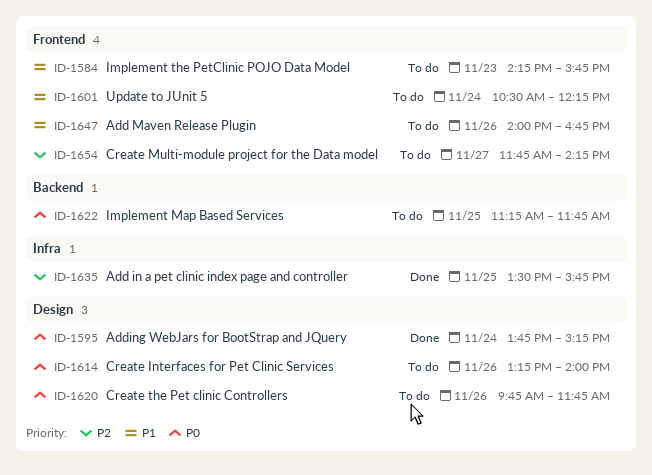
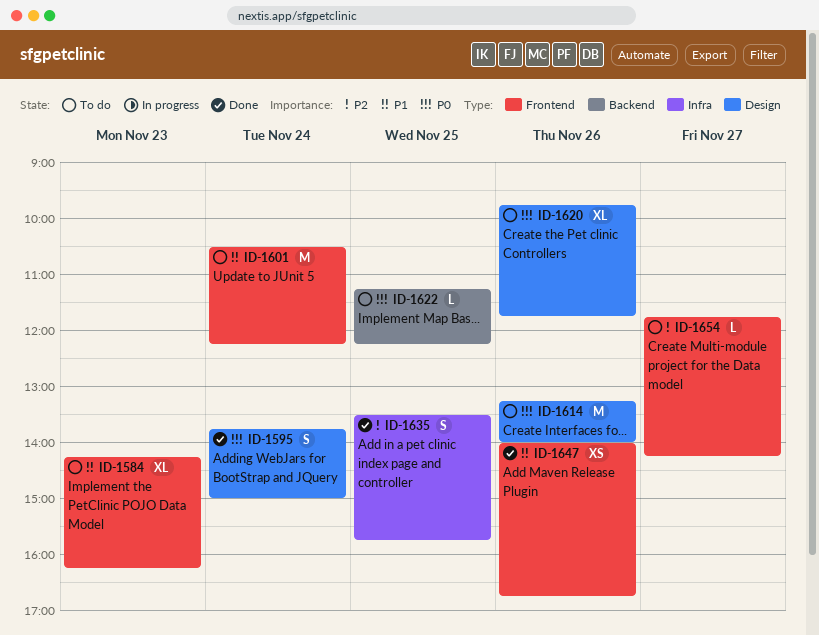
ID-1584, ends: 15:45 -> 16:15
ID-1595, ends: 15:15 -> 15:00
ID-1622, ends: 11:45 -> 12:15
ID-1647, status: To do -> Done

